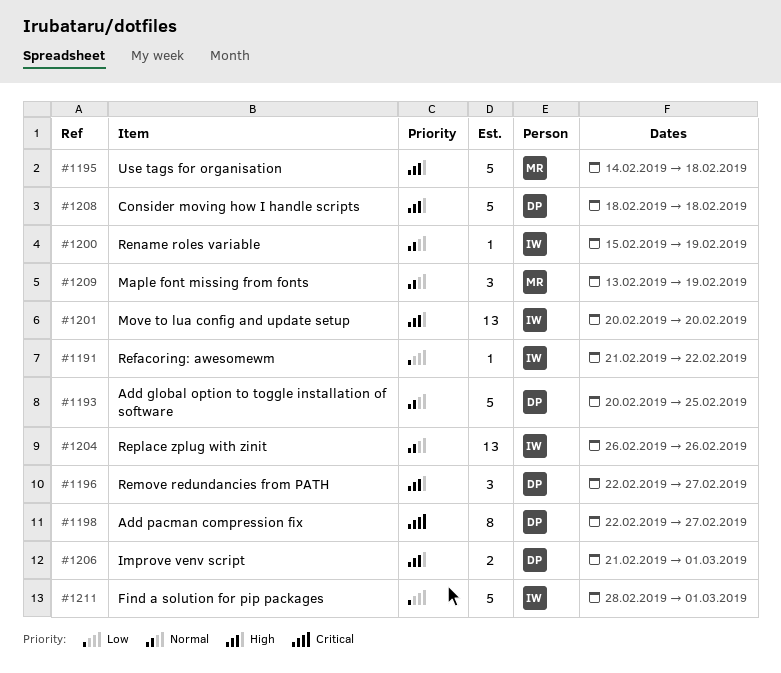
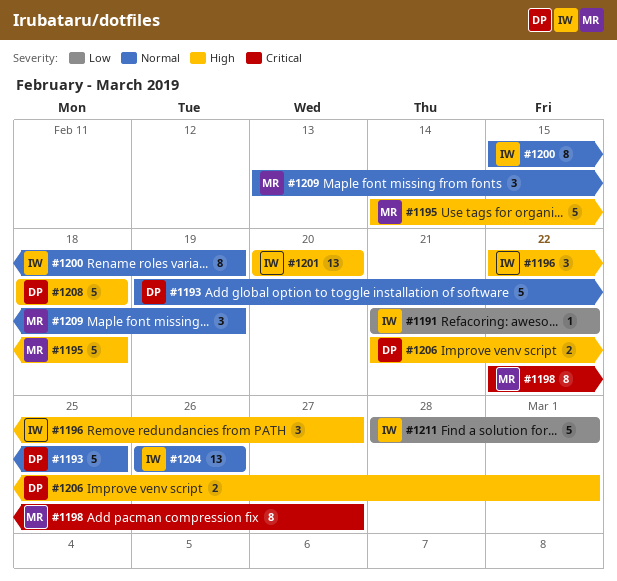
#1193, start: Feb 20 -> Feb 19
#1196, owner: DP -> IW
#1198, owner: DP -> MR
#1200, estimate: 1 -> 8

